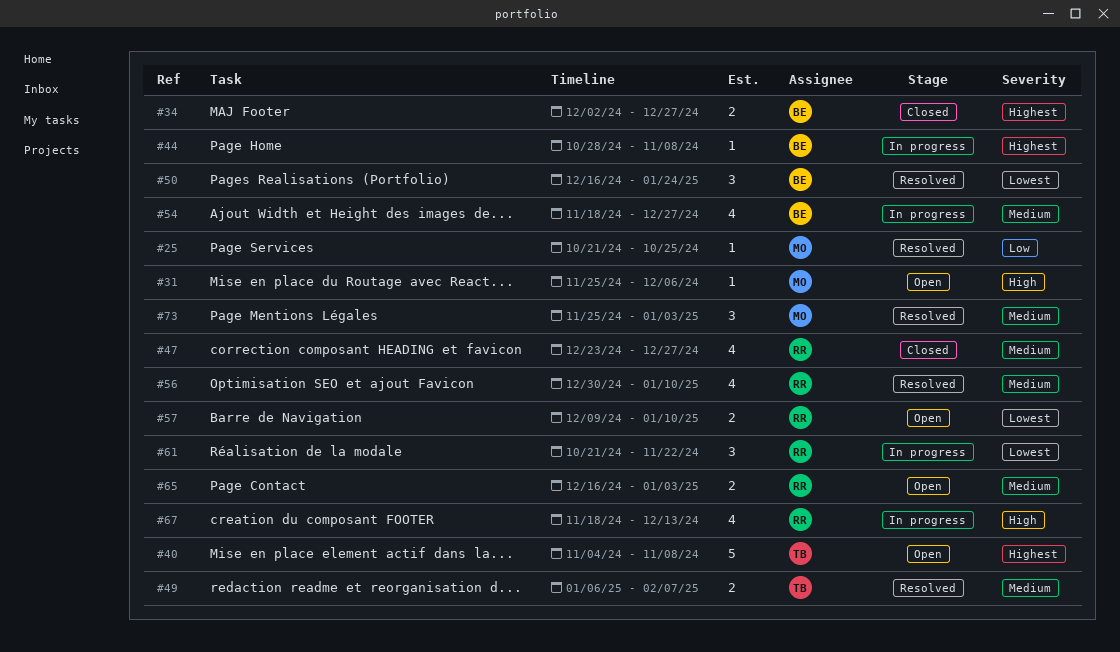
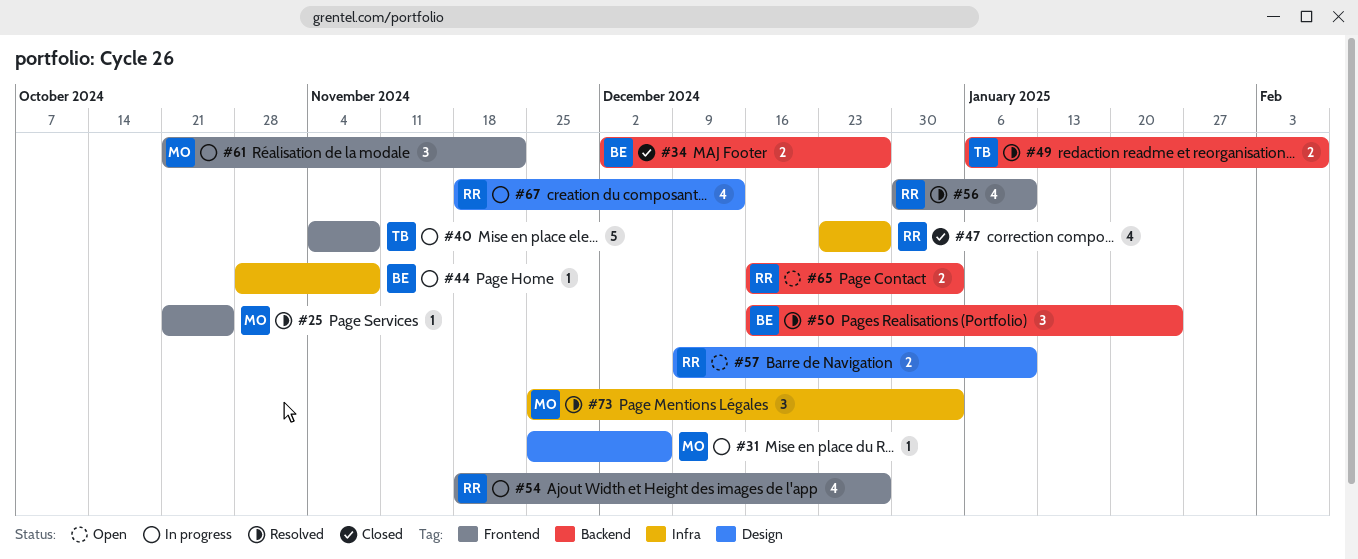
#31, status: Open -> In progress
#40, status: Open -> In progress
#54, owner: BE -> RR
#61, owner: RR -> MO

